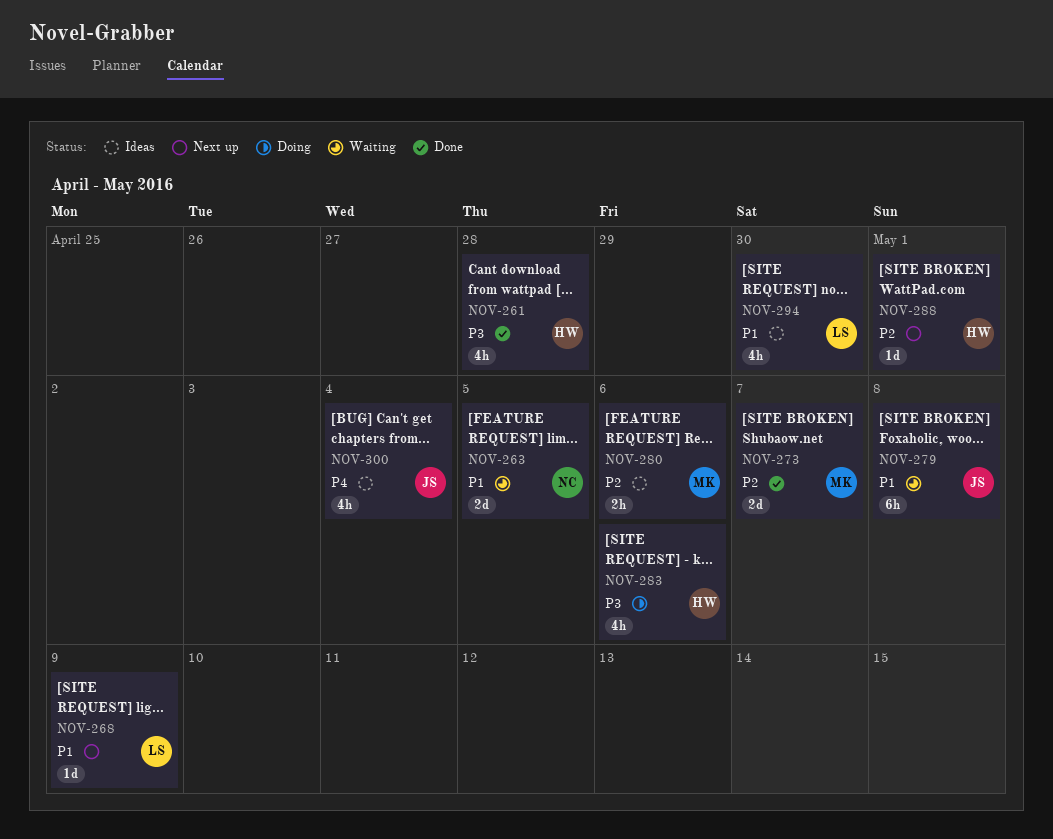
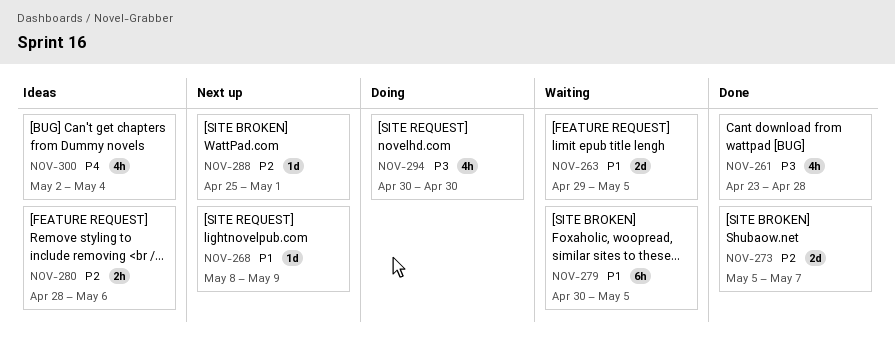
NOV-279, due: May 8 -> May 5
NOV-283: present -> none
NOV-294, status: Ideas -> Doing
NOV-294, priority: P1 -> P3

